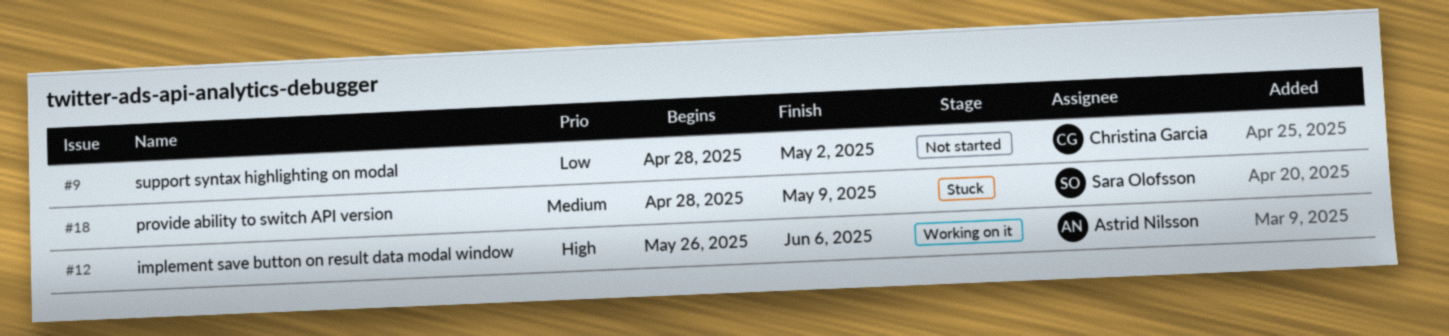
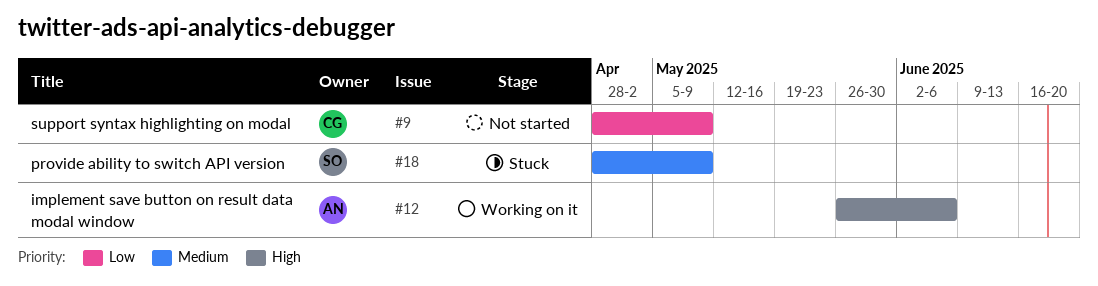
#9, due: May 2 -> May 9

